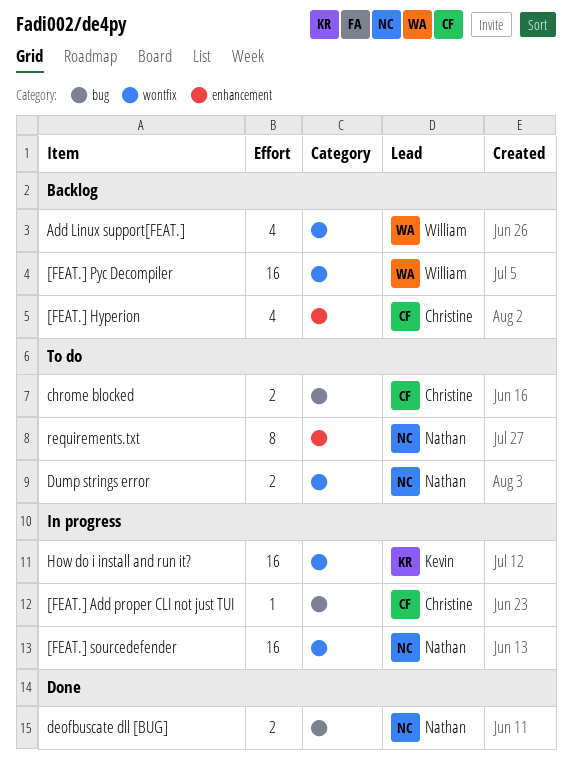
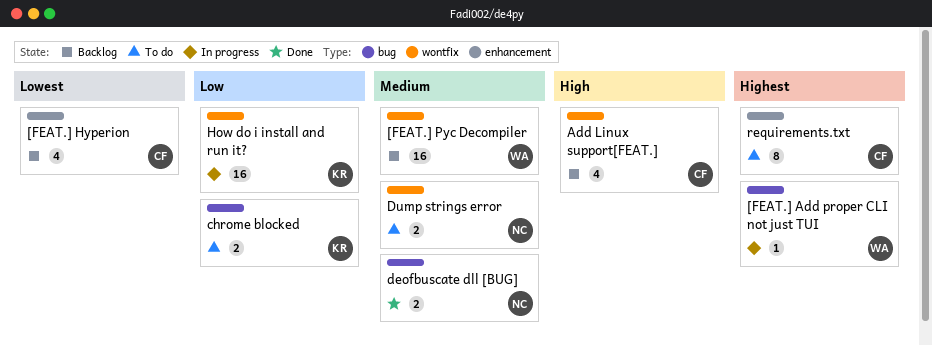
[FEAT.] Add proper CLI not just TUI, owner: Christine -> William
[FEAT.] sourcedefender: present -> none
Add Linux support[FEAT.], owner: William -> Christine
chrome blocked, owner: Christine -> Kevin
requirements.txt, owner: Nathan -> Christine

